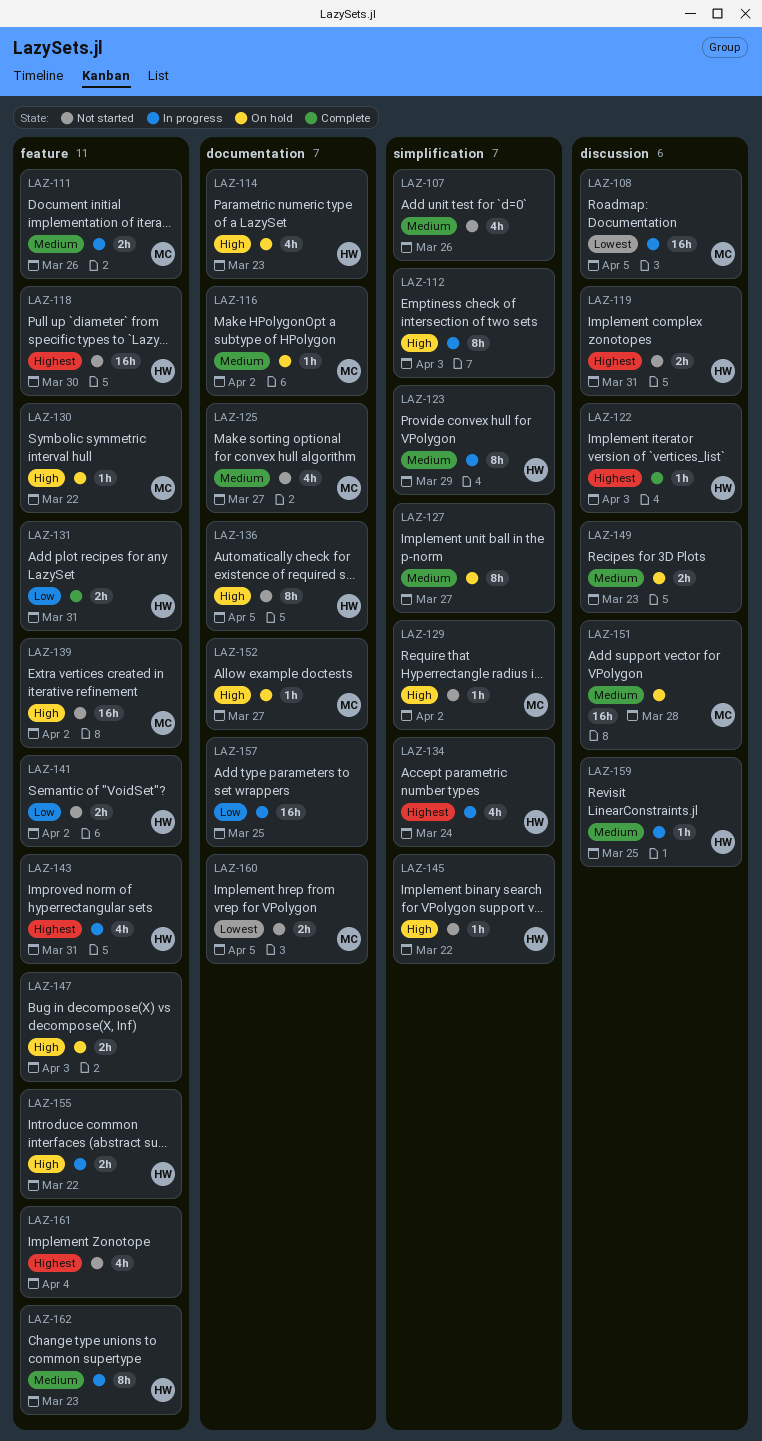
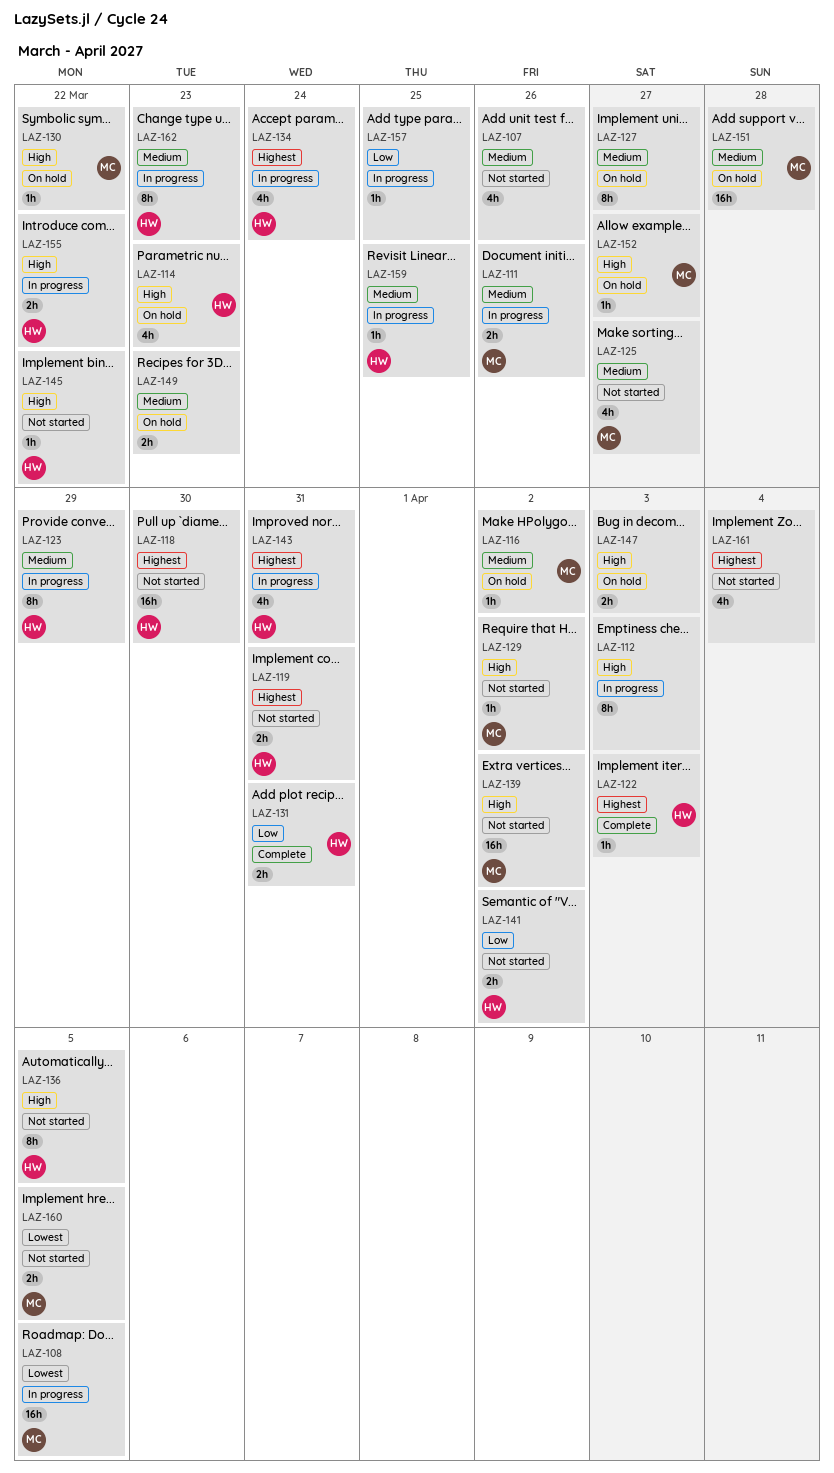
LAZ-157, estimate: 16h -> 1h

